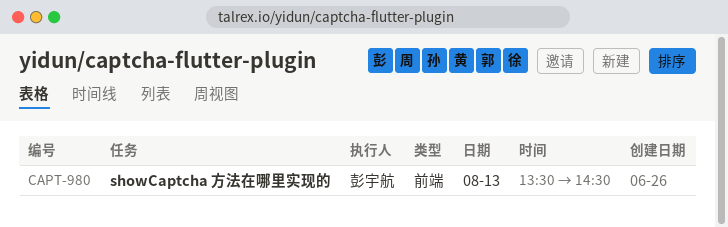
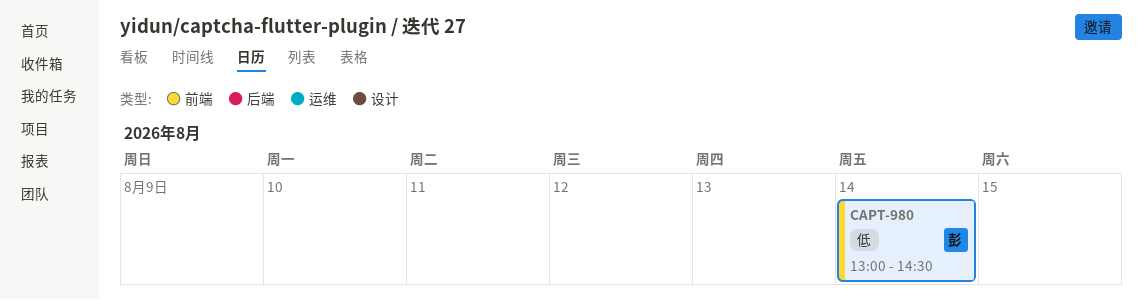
CAPT-980, day: Aug 13 -> Aug 14
CAPT-980, begins: 13:30 -> 13:00

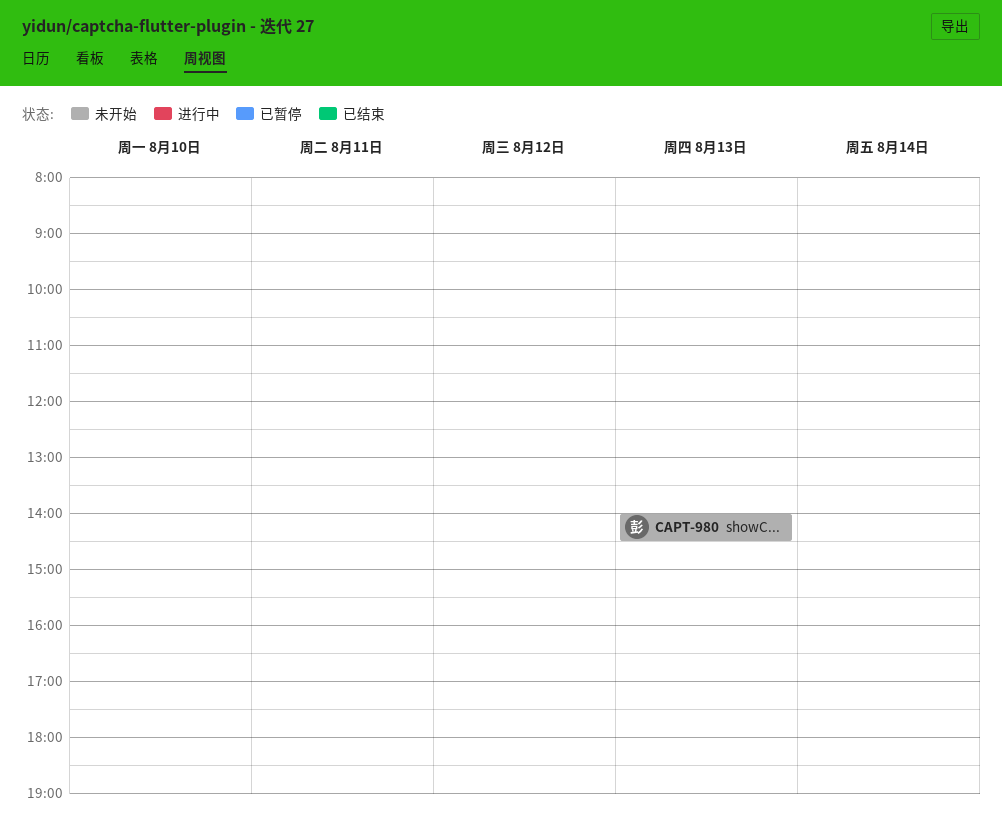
CAPT-980, day: Aug 14 -> Aug 13
CAPT-980, begins: 13:00 -> 14:00

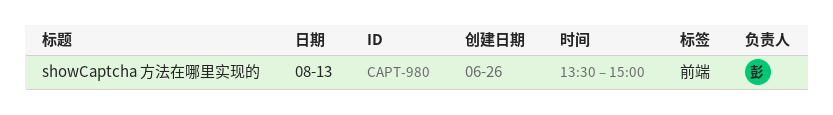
CAPT-980, begins: 14:00 -> 13:30
CAPT-980, ends: 14:30 -> 15:00

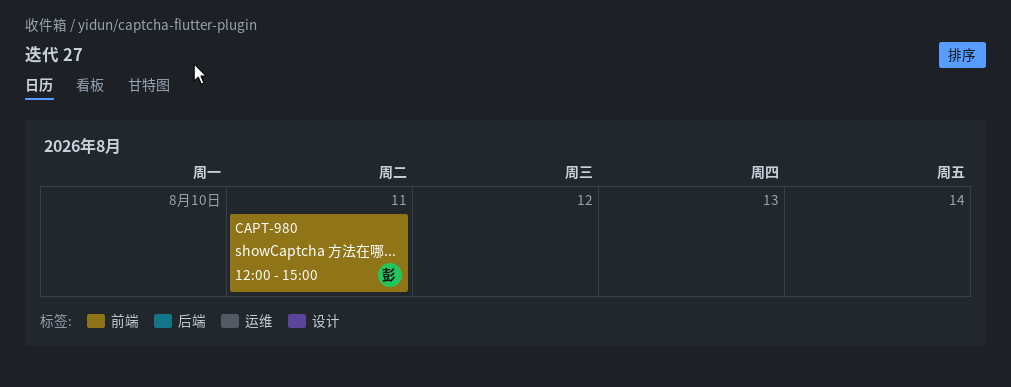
CAPT-980, day: Aug 13 -> Aug 11
CAPT-980, begins: 13:30 -> 12:00

